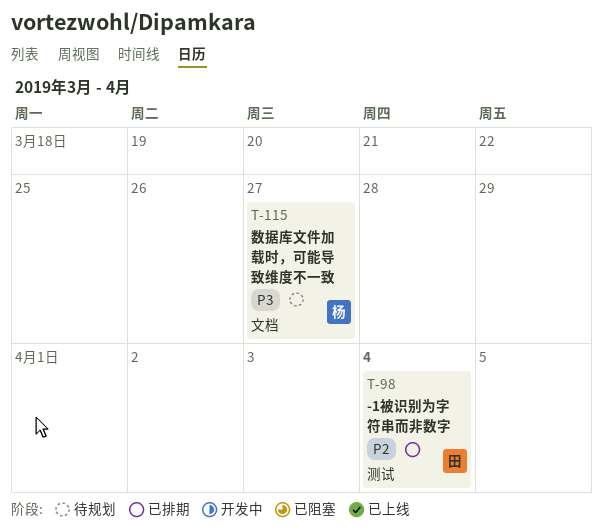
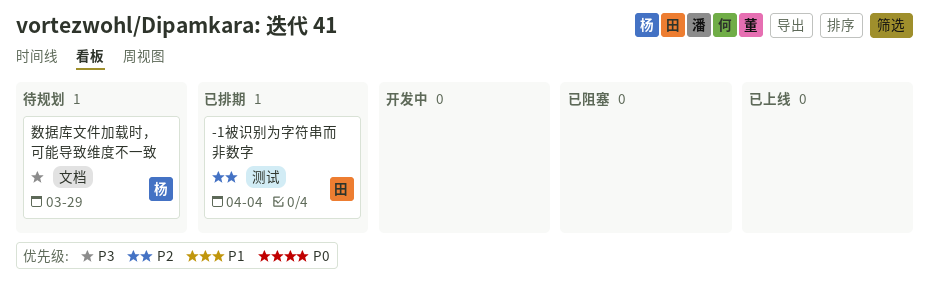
数据库文件加载时，可能导致维度不一致, due: Mar 27 -> Mar 29

